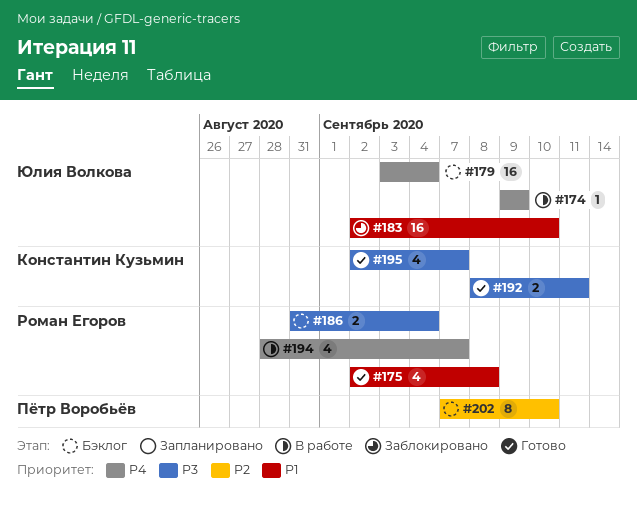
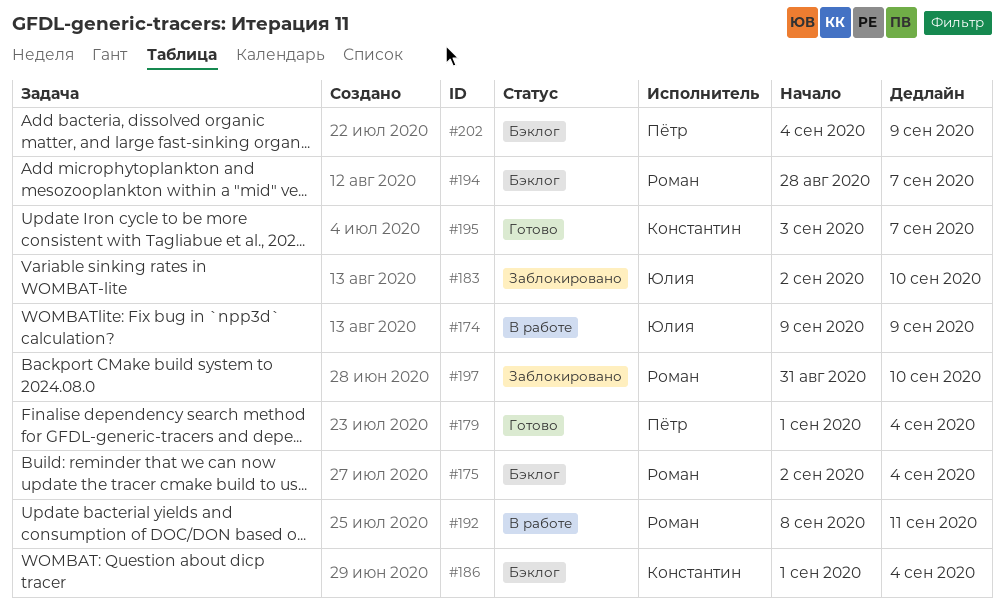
#175, status: Готово -> Бэклог
#175, due: Sep 8 -> Sep 4
#179, status: Бэклог -> Готово
#179, owner: Юлия Волкова -> Пётр Воробьёв
#179, start: Sep 3 -> Sep 1
#186, owner: Роман Егоров -> Константин Кузьмин
#186, start: Aug 31 -> Sep 1
#192, status: Готово -> В работе
#192, owner: Константин Кузьмин -> Роман Егоров
#194, status: В работе -> Бэклог
#195, start: Sep 2 -> Sep 3
#197: none -> present
#202, start: Sep 7 -> Sep 4
#202, due: Sep 10 -> Sep 9

